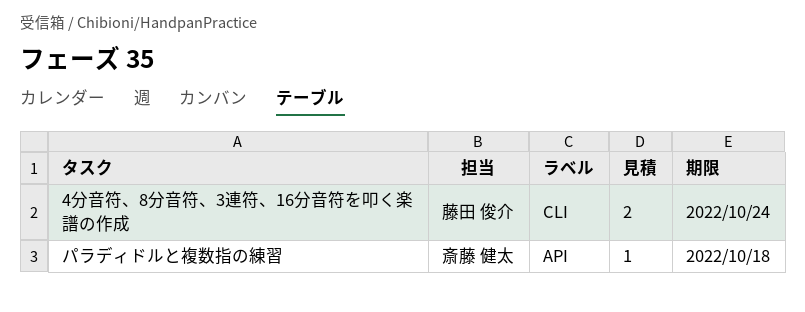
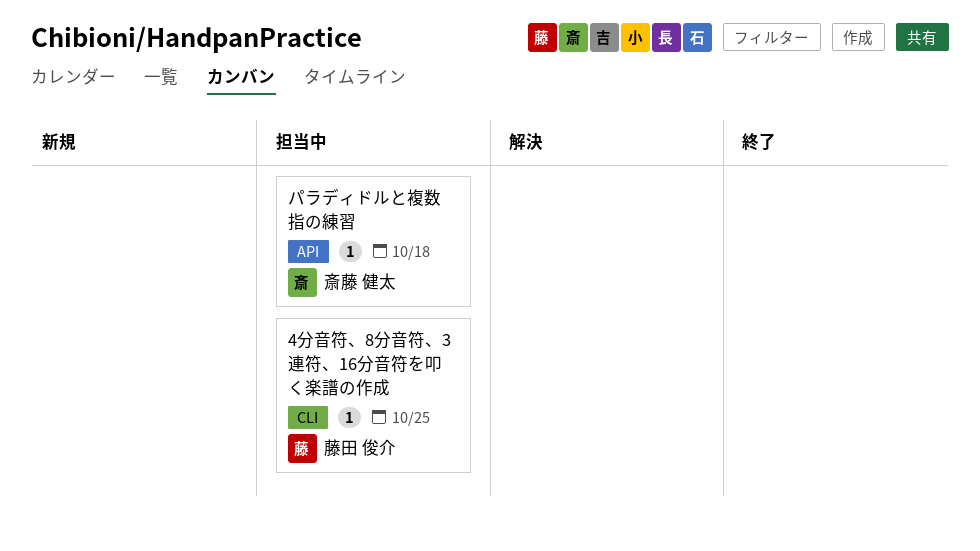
4分音符、8分音符、3連符、16分音符を叩く楽譜の作成, estimate: 2 -> 1
4分音符、8分音符、3連符、16分音符を叩く楽譜の作成, due: Oct 24 -> Oct 25

